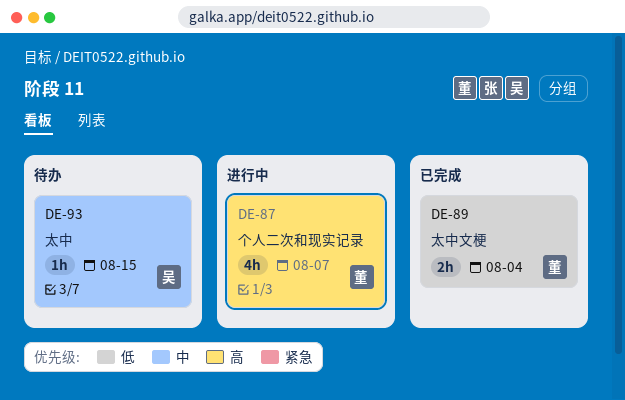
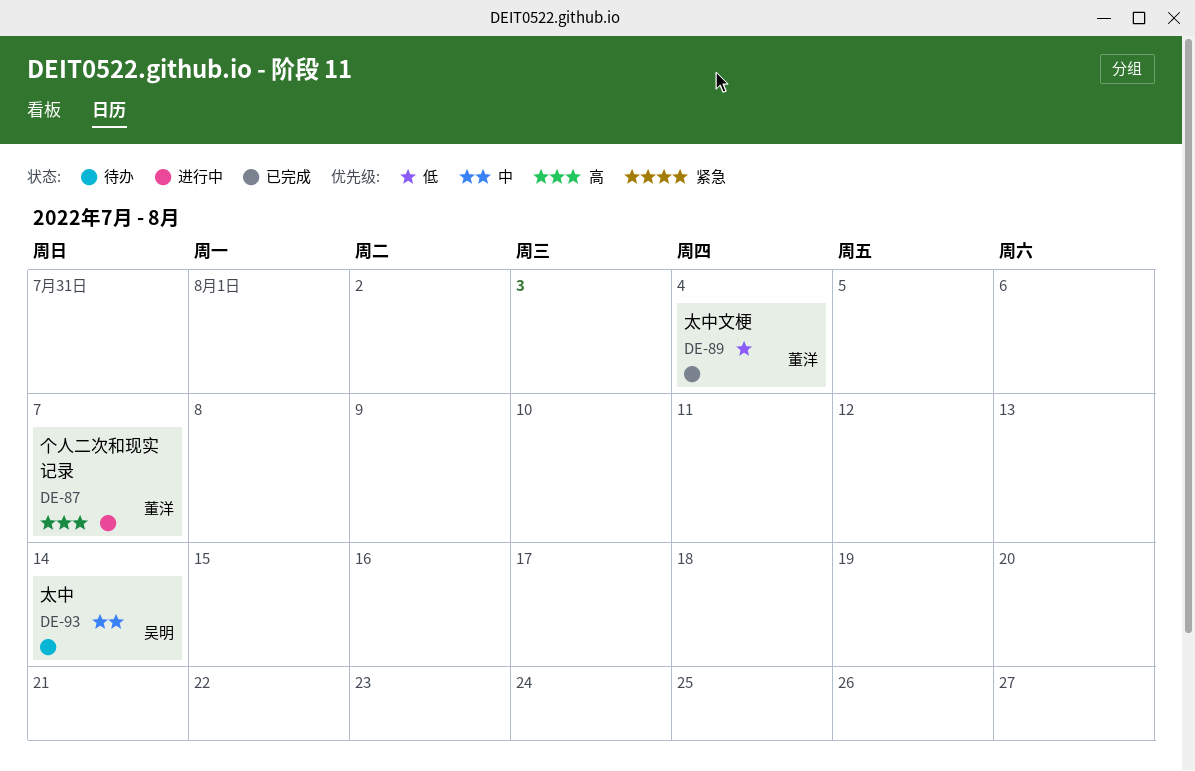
DE-93, due: Aug 15 -> Aug 14

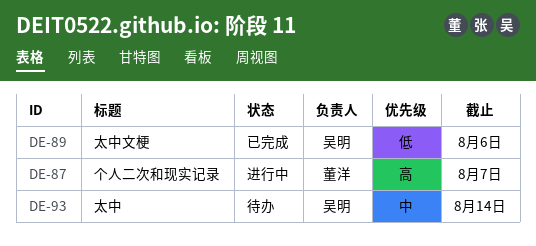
DE-89, owner: 董洋 -> 吴明
DE-89, due: Aug 4 -> Aug 6

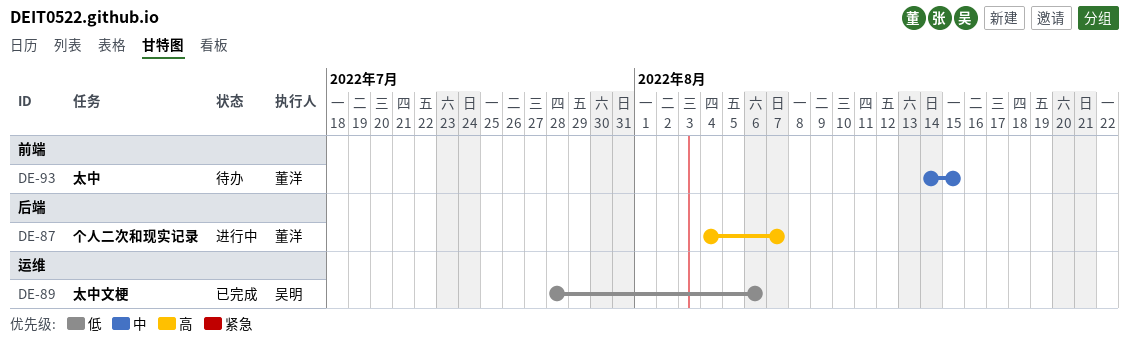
DE-93, owner: 吴明 -> 董洋
DE-93, due: Aug 14 -> Aug 15

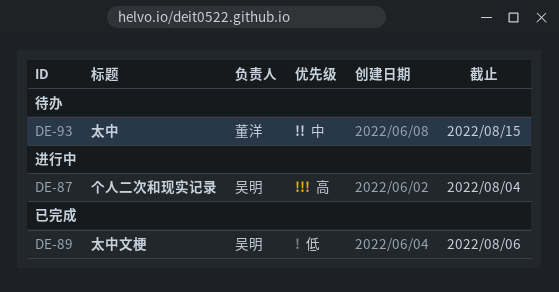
DE-87, owner: 董洋 -> 吴明
DE-87, due: Aug 7 -> Aug 4

